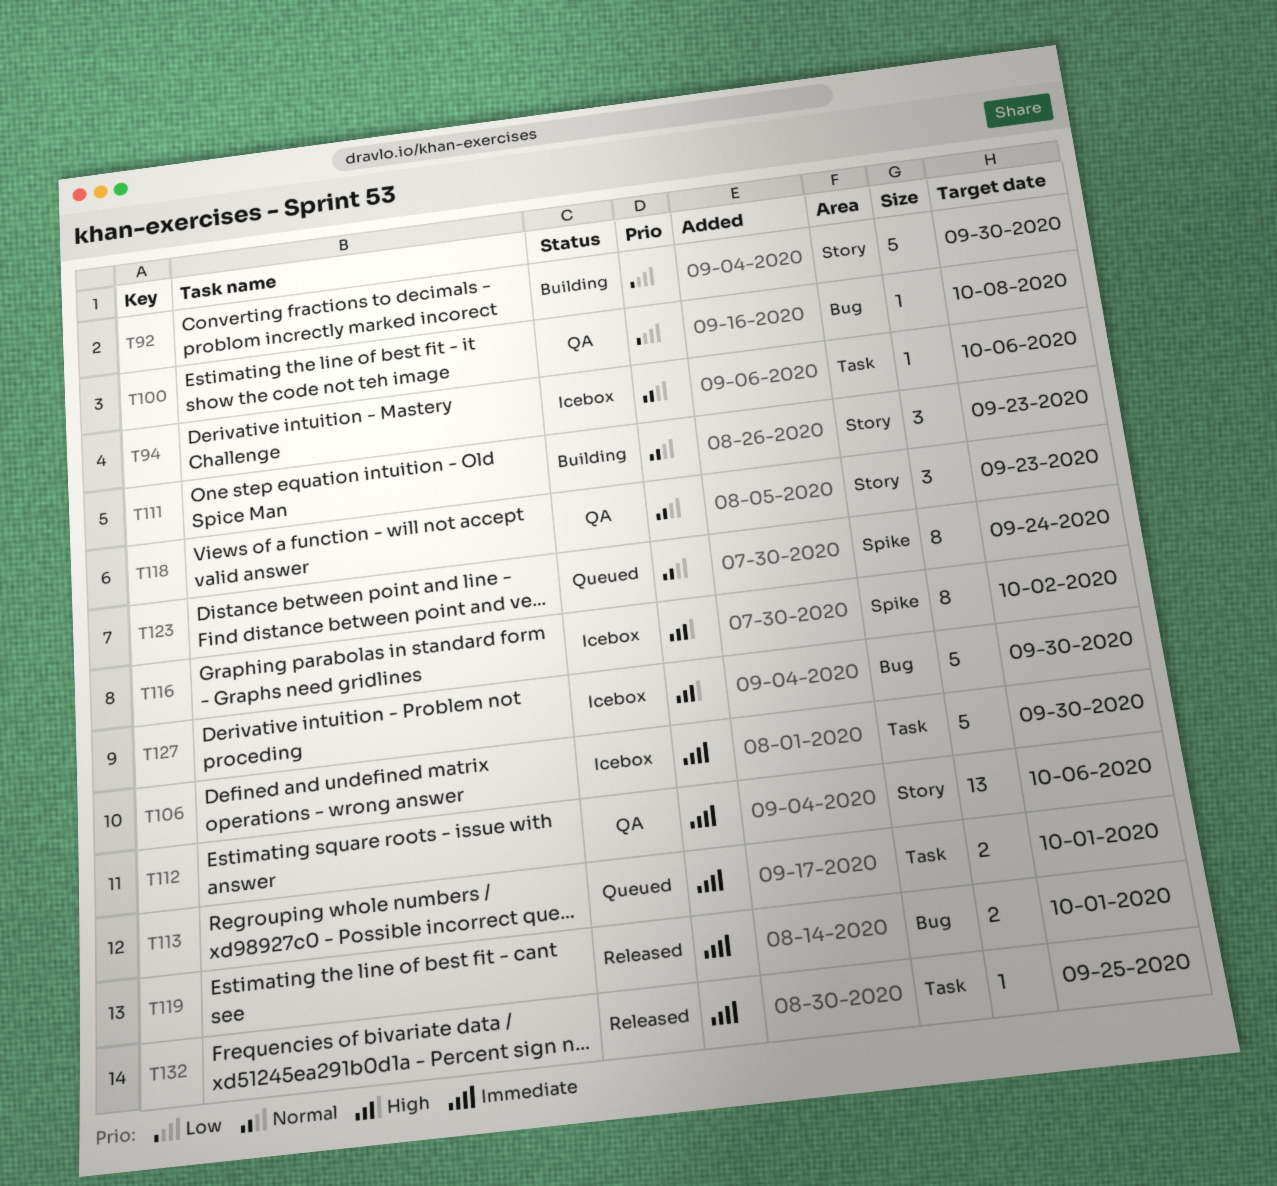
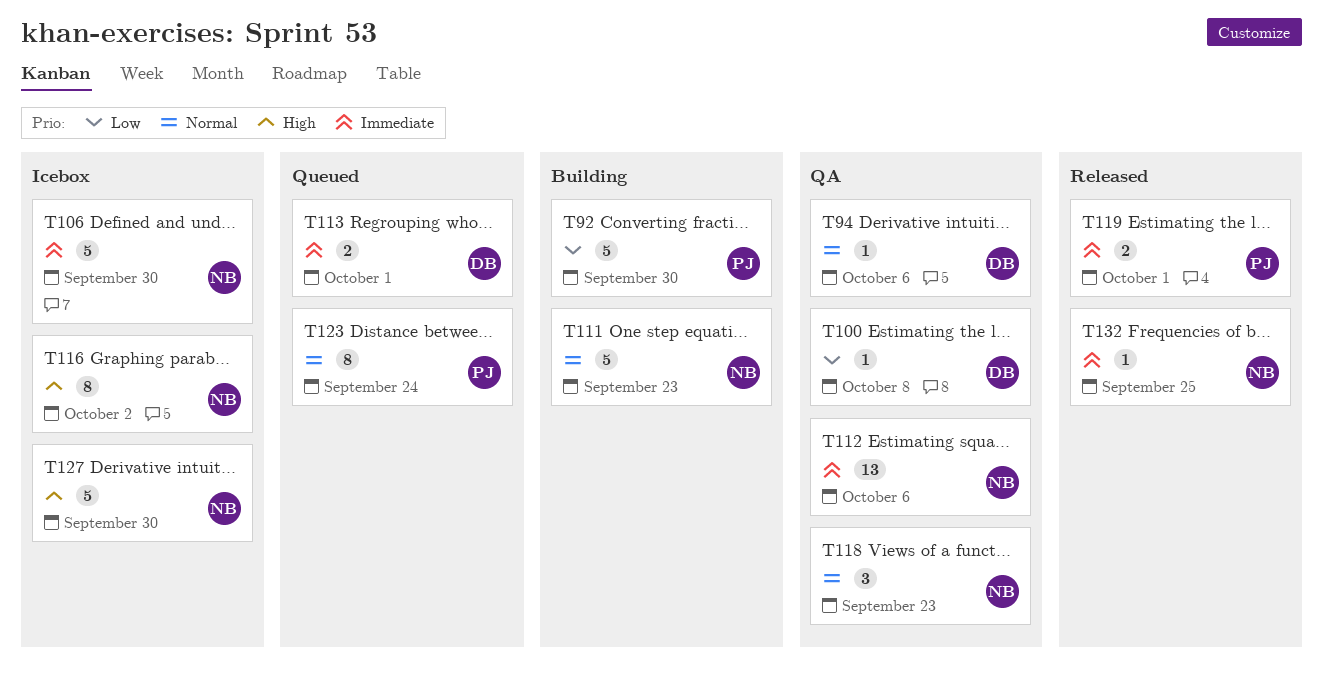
T94, status: Icebox -> QA
T111, estimate: 3 -> 5

